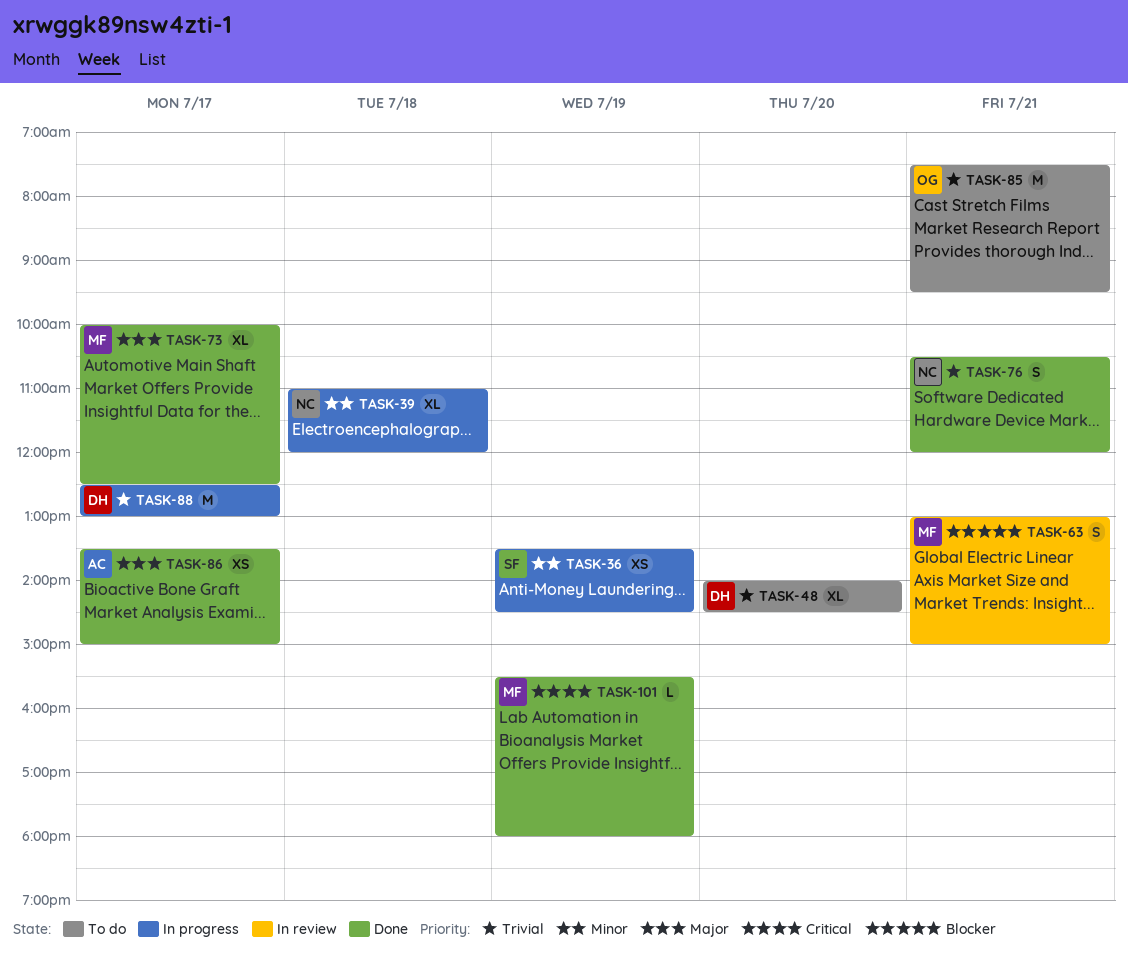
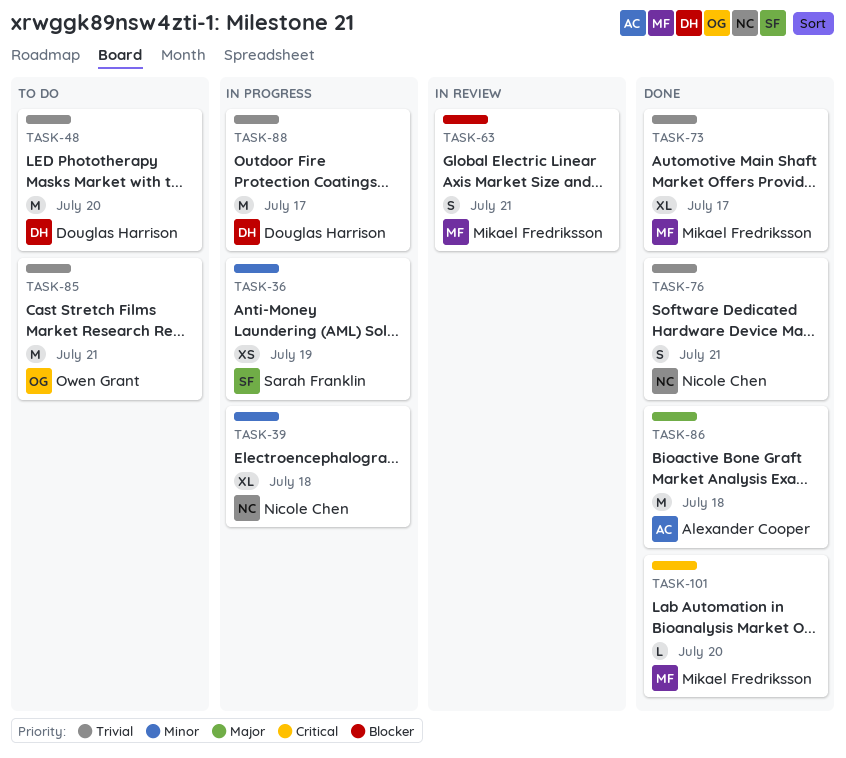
TASK-48, estimate: XL -> M
TASK-73, priority: Major -> Trivial
TASK-86, estimate: XS -> M
TASK-86, day: Jul 17 -> Jul 18
TASK-101, day: Jul 19 -> Jul 20

